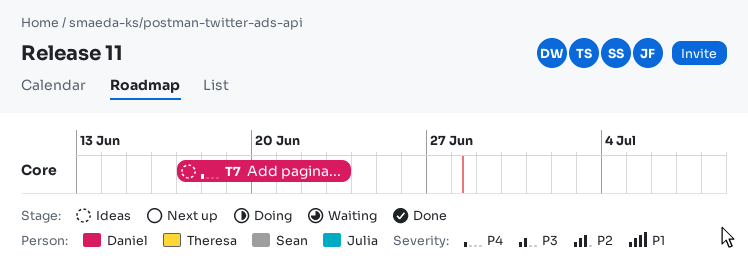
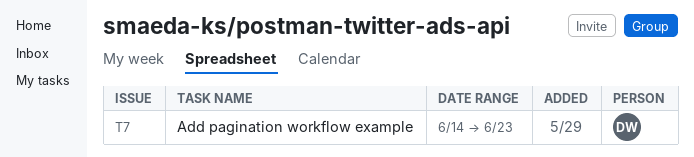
T7, start: Jun 17 -> Jun 14

